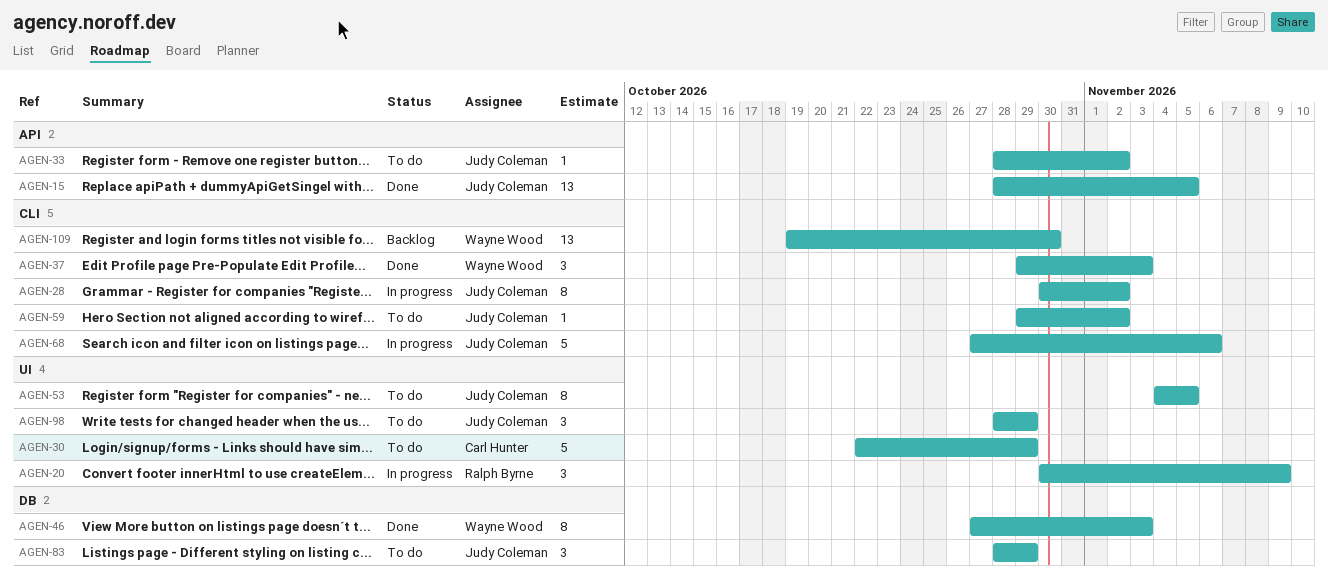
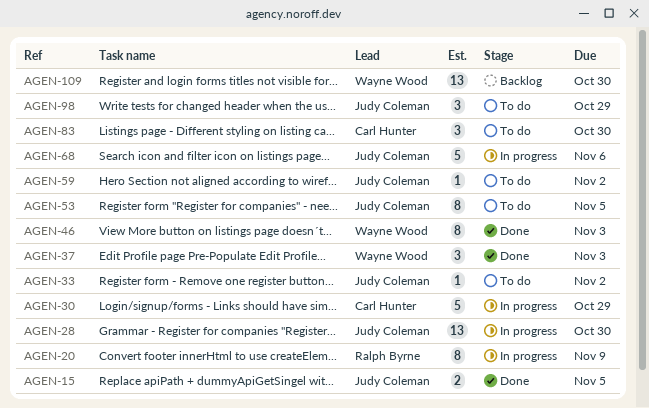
AGEN-15, estimate: 13 -> 2
AGEN-20, estimate: 3 -> 8
AGEN-28, estimate: 8 -> 13
AGEN-28, due: Nov 2 -> Oct 30
AGEN-30, status: To do -> In progress
AGEN-83, owner: Judy Coleman -> Carl Hunter
AGEN-83, due: Oct 29 -> Oct 30

